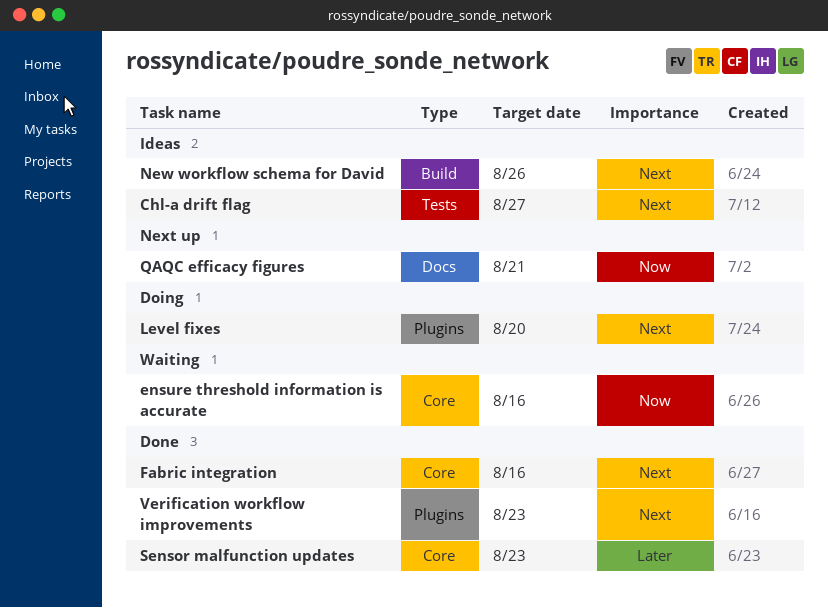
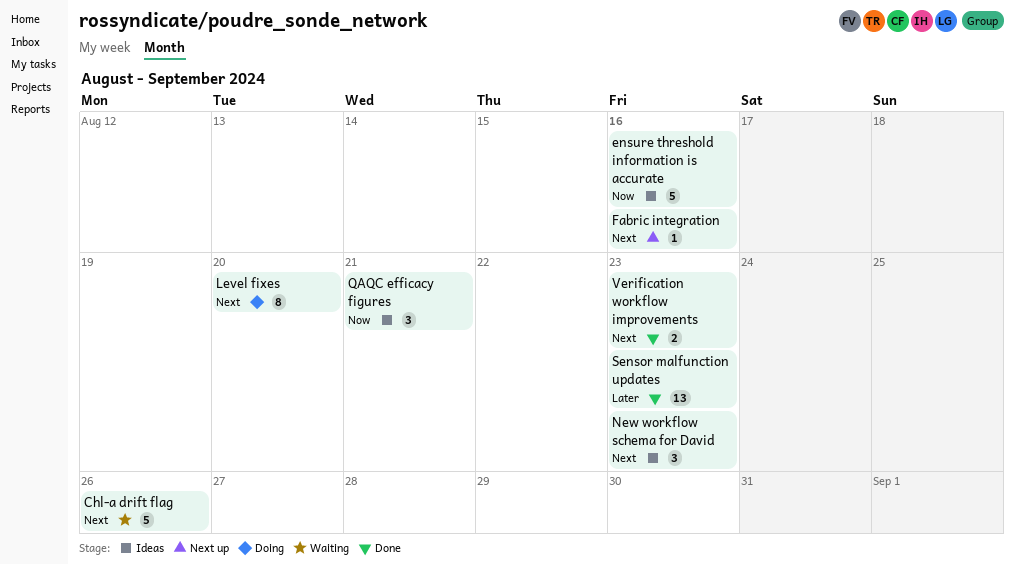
Chl-a drift flag, status: Ideas -> Waiting
Chl-a drift flag, due: Aug 27 -> Aug 26
ensure threshold information is accurate, status: Waiting -> Ideas
Fabric integration, status: Done -> Next up
New workflow schema for David, due: Aug 26 -> Aug 23
QAQC efficacy figures, status: Next up -> Ideas

